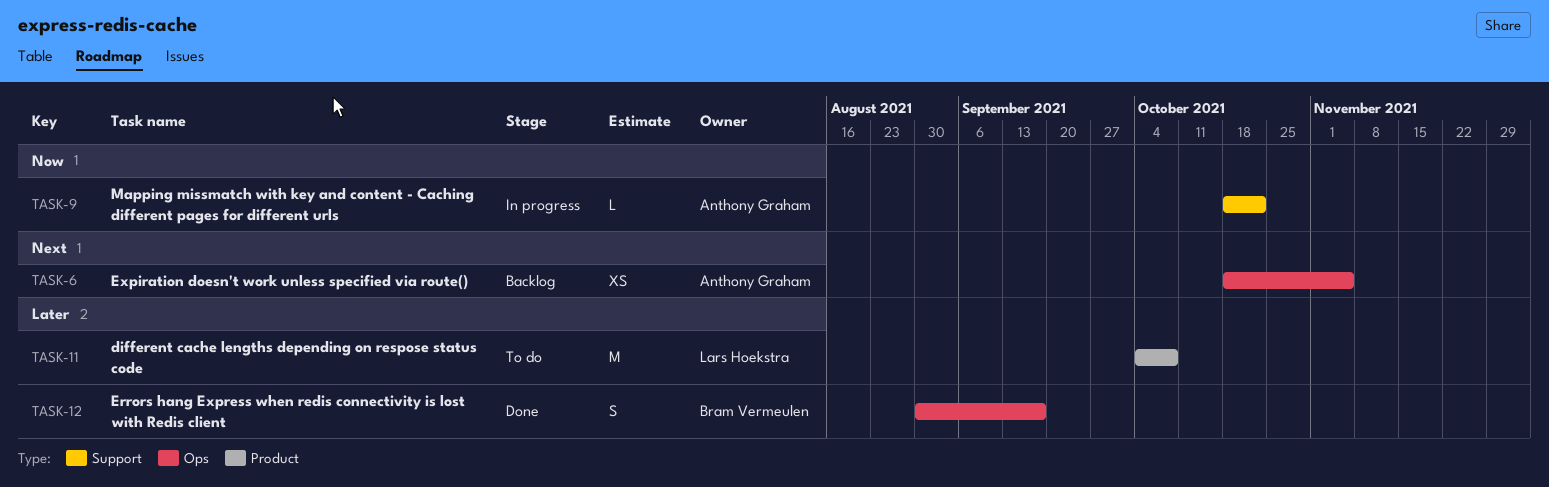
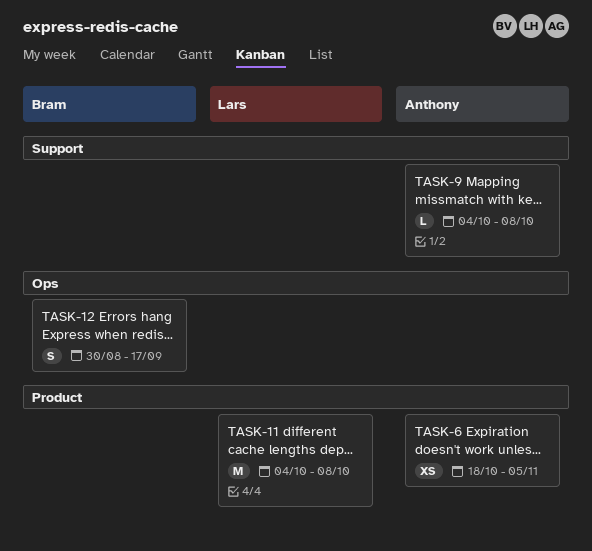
TASK-6, label: Ops -> Product
TASK-9, start: Oct 18 -> Oct 4
TASK-9, due: Oct 22 -> Oct 8

